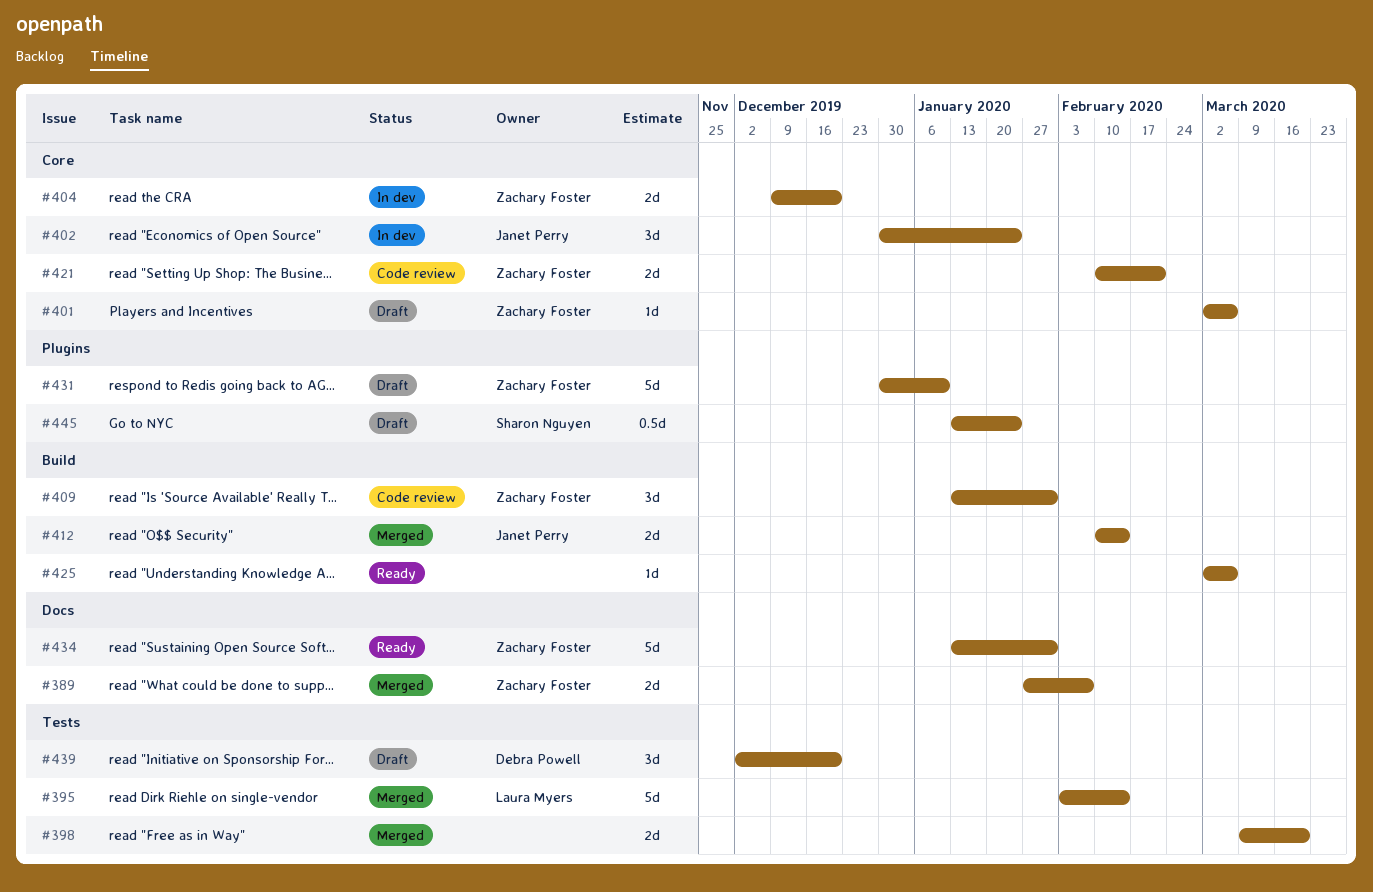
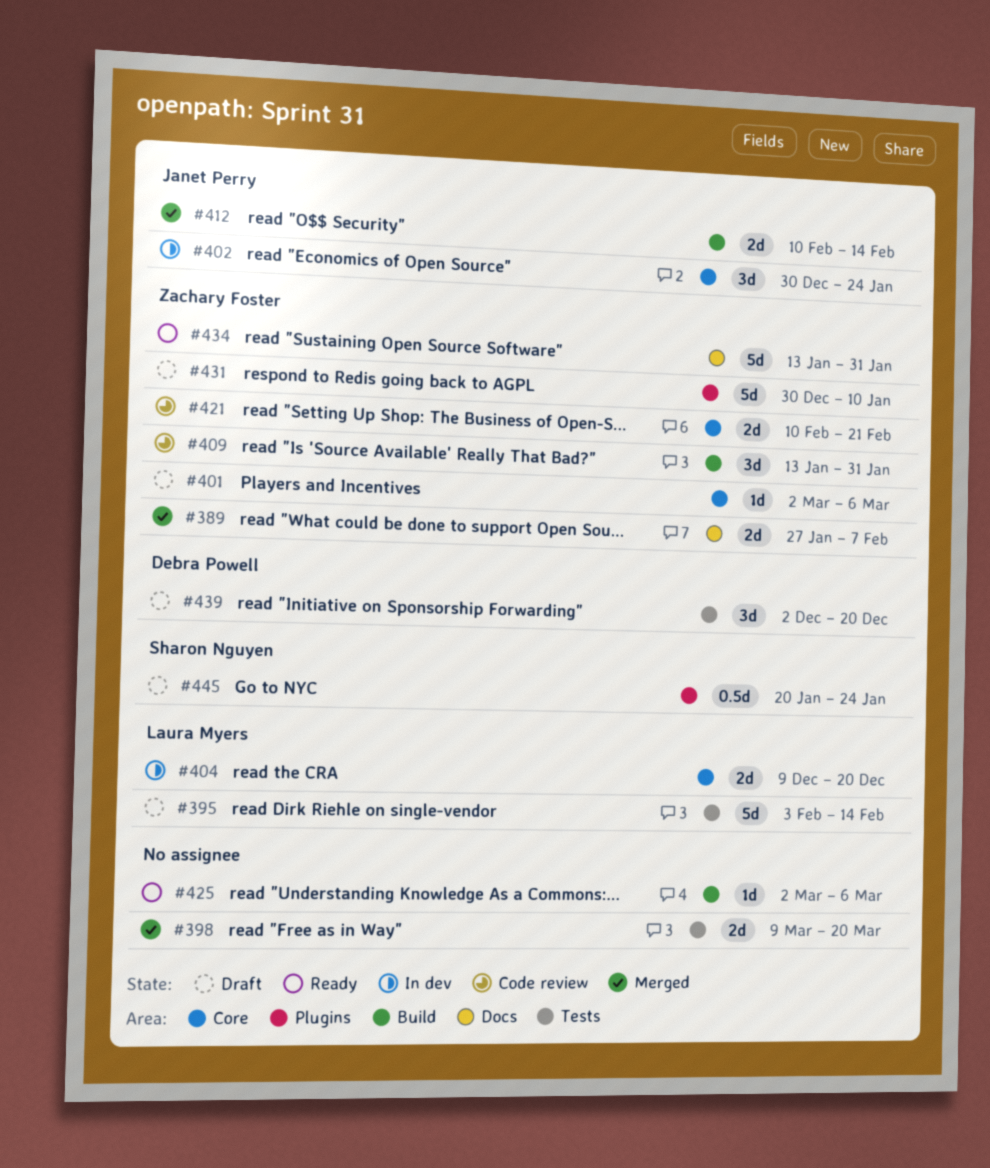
#395, status: Merged -> Draft
#404, owner: Zachary Foster -> Laura Myers
#445, start: Jan 13 -> Jan 20

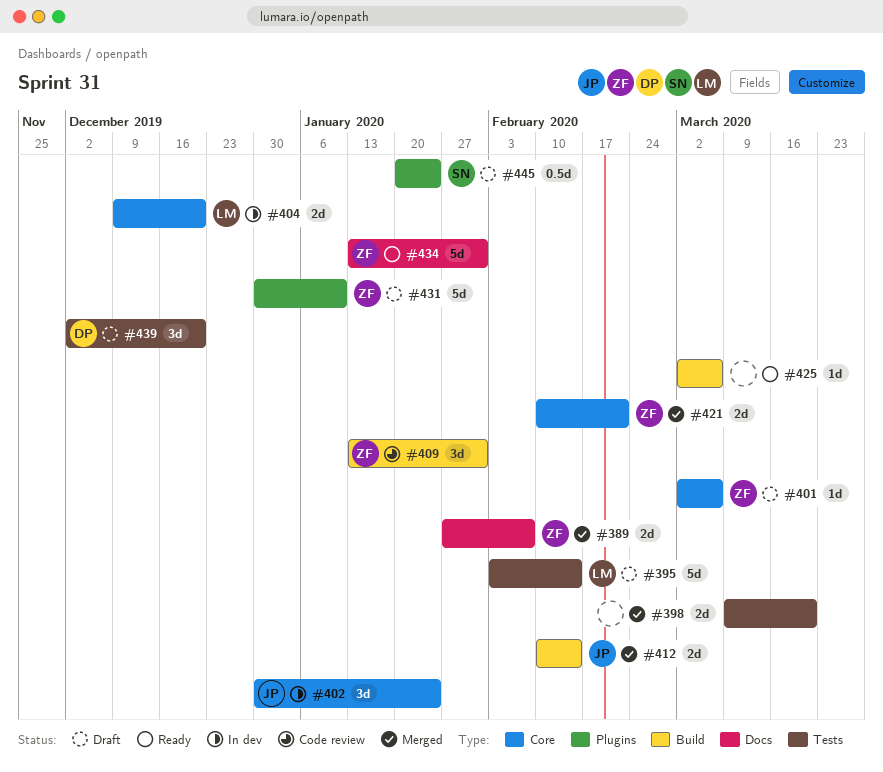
#421, status: Code review -> Merged

